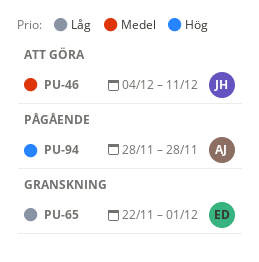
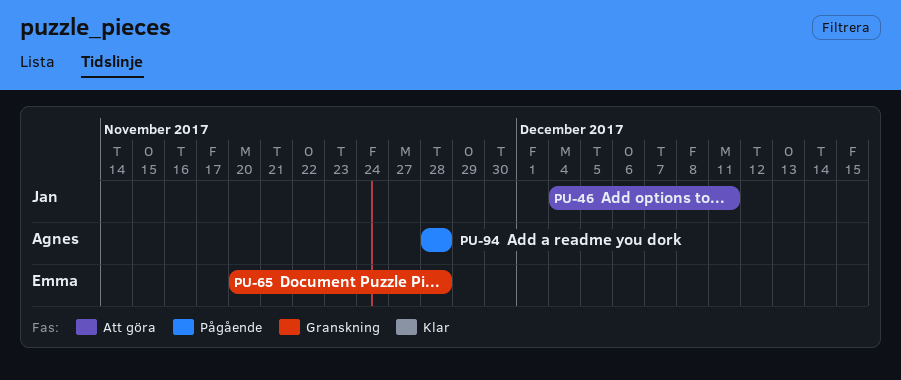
PU-65, start: Nov 22 -> Nov 20
PU-65, due: Dec 1 -> Nov 28

